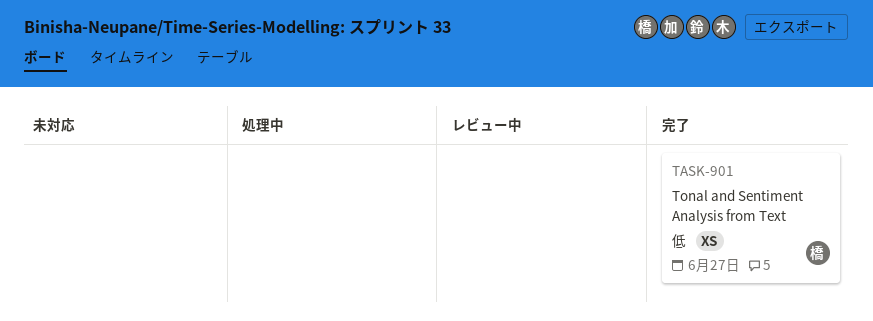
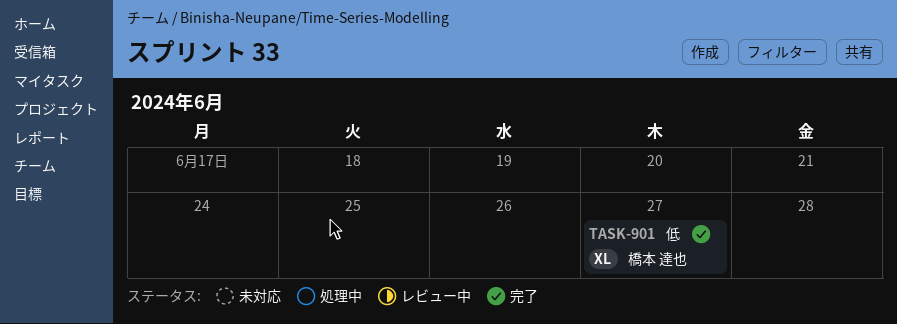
TASK-901, estimate: XS -> XL

